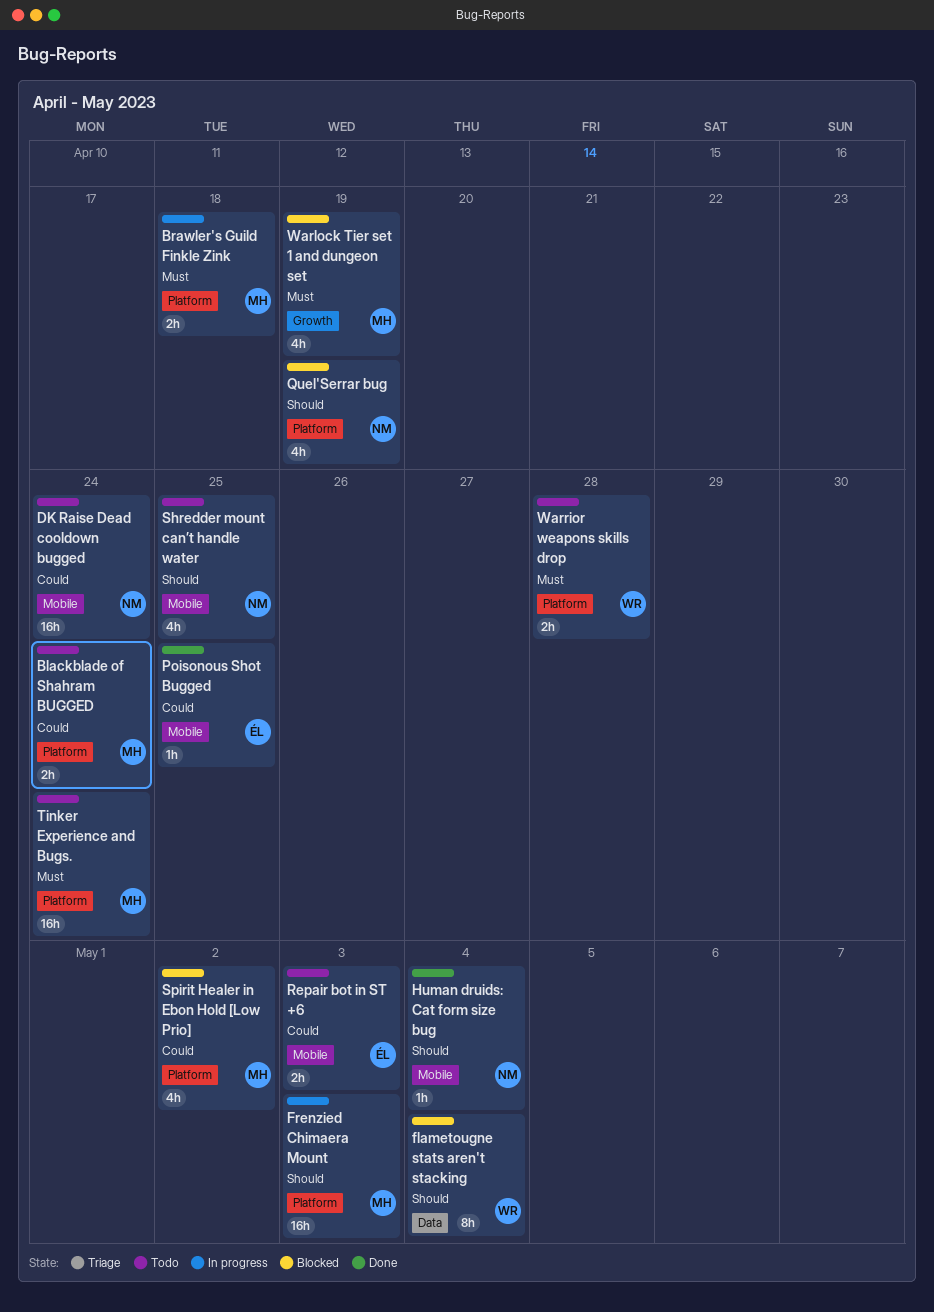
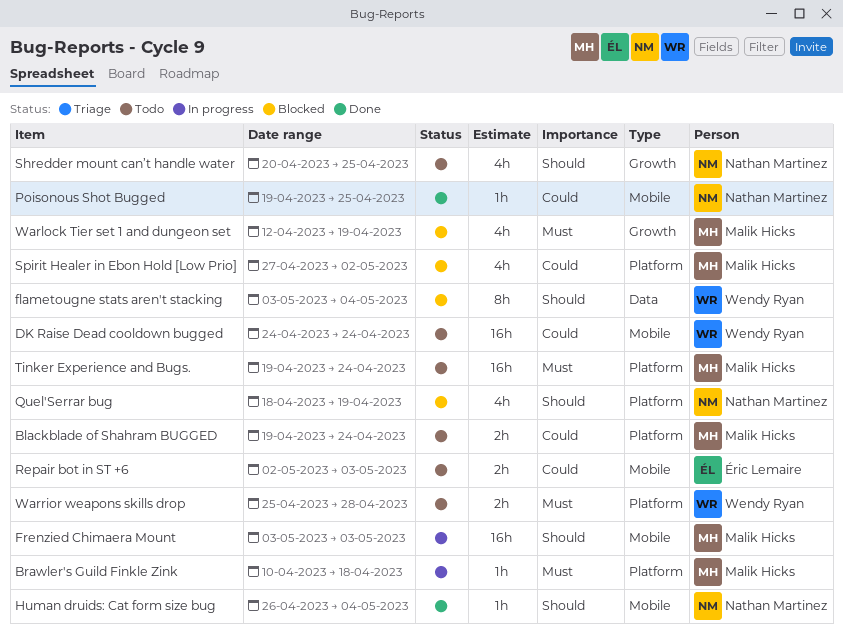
Brawler's Guild Finkle Zink, estimate: 2h -> 1h
DK Raise Dead cooldown bugged, owner: Nathan Martinez -> Wendy Ryan
Frenzied Chimaera Mount, label: Platform -> Mobile
Poisonous Shot Bugged, owner: Éric Lemaire -> Nathan Martinez
Shredder mount can’t handle water, label: Mobile -> Growth

